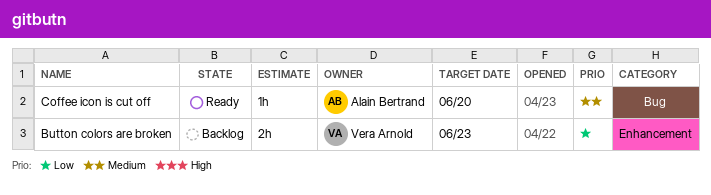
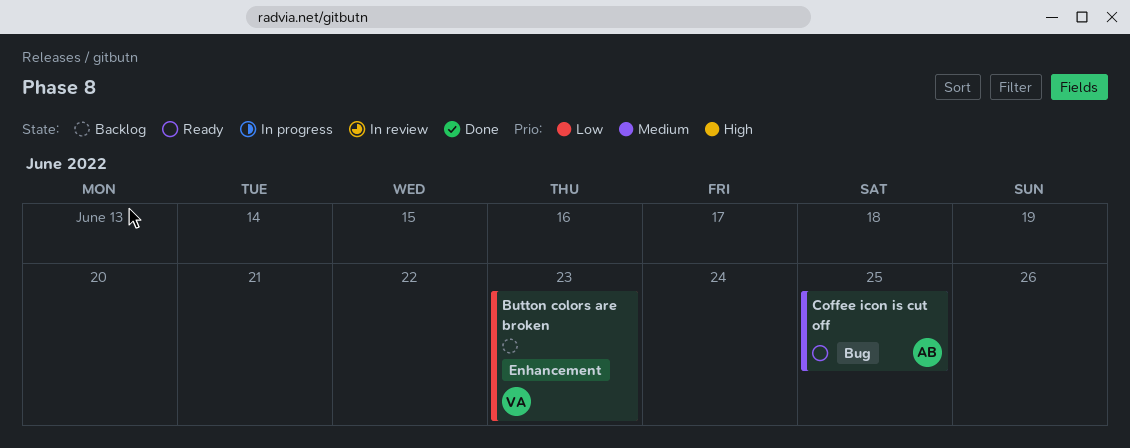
Coffee icon is cut off, due: Jun 20 -> Jun 25

